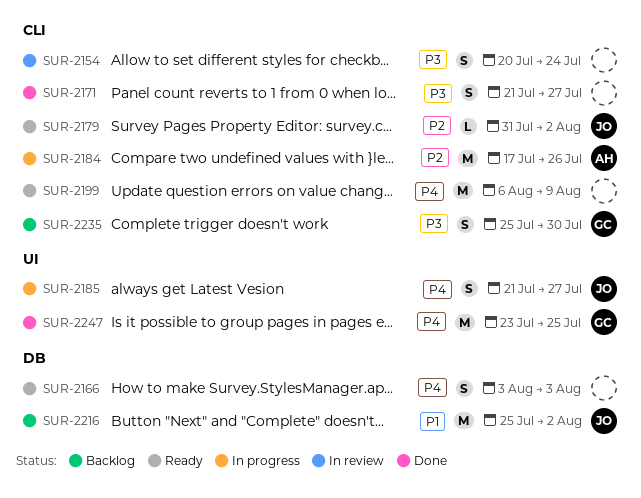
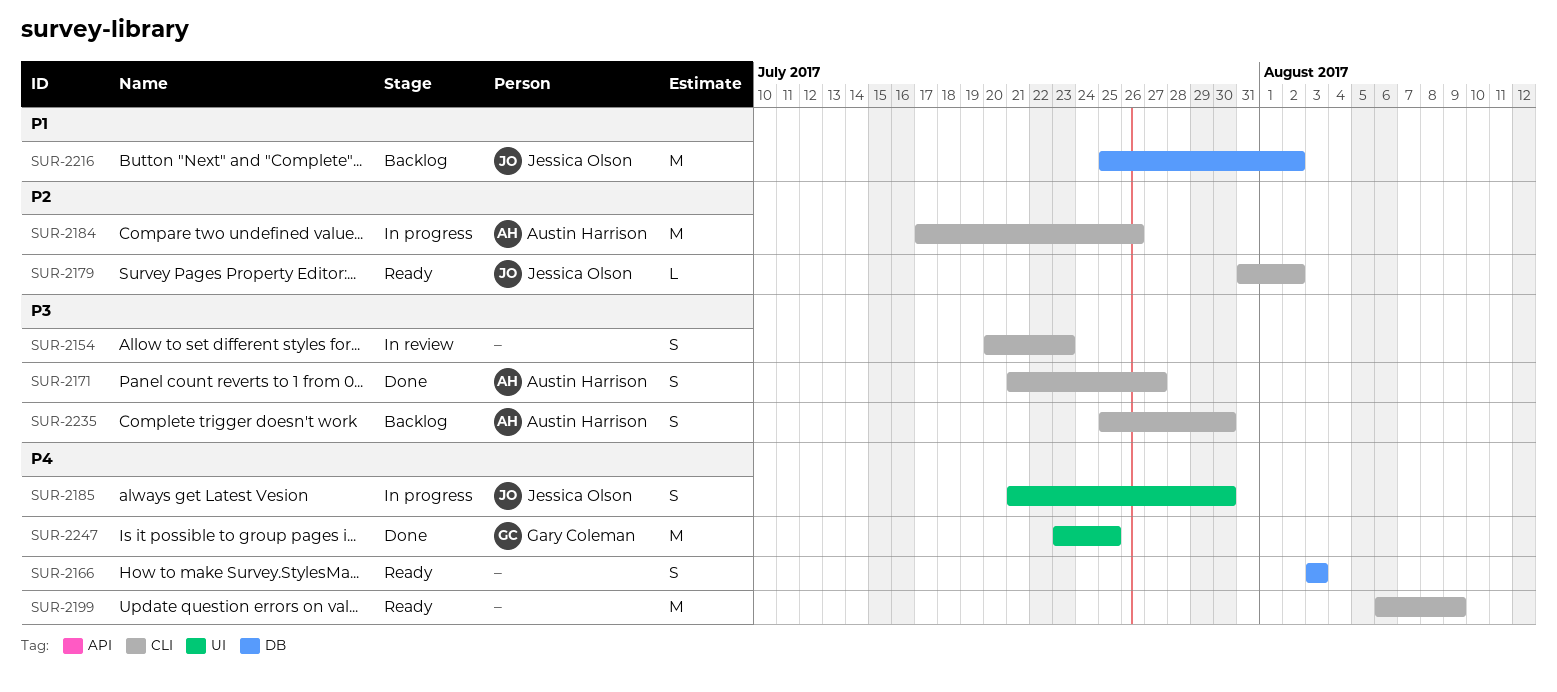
SUR-2154, due: Jul 24 -> Jul 23
SUR-2171, owner: none -> Austin Harrison
SUR-2185, due: Jul 27 -> Jul 30
SUR-2235, owner: Gary Coleman -> Austin Harrison

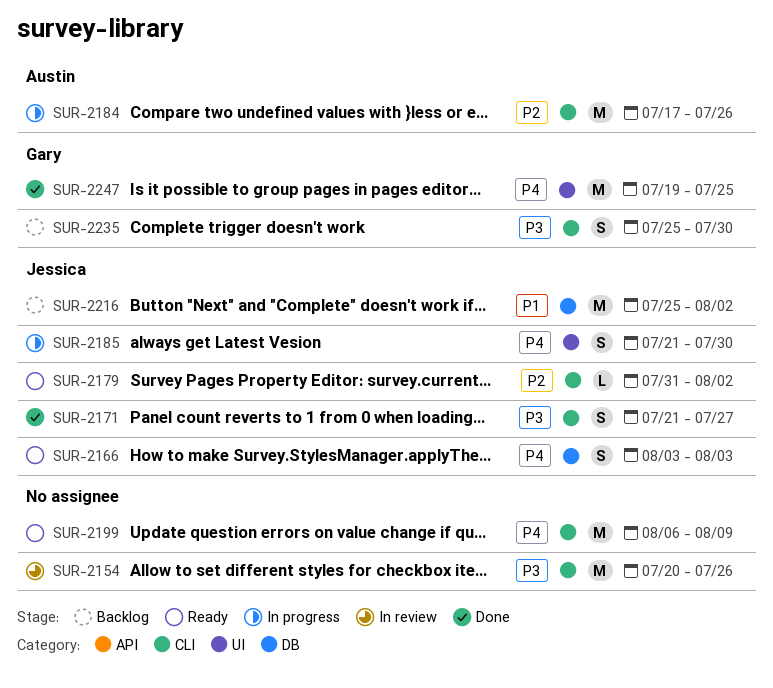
SUR-2154, estimate: S -> M
SUR-2154, due: Jul 23 -> Jul 26
SUR-2166, owner: none -> Jessica Olson
SUR-2171, owner: Austin Harrison -> Jessica Olson
SUR-2235, owner: Austin Harrison -> Gary Coleman
SUR-2247, start: Jul 23 -> Jul 19

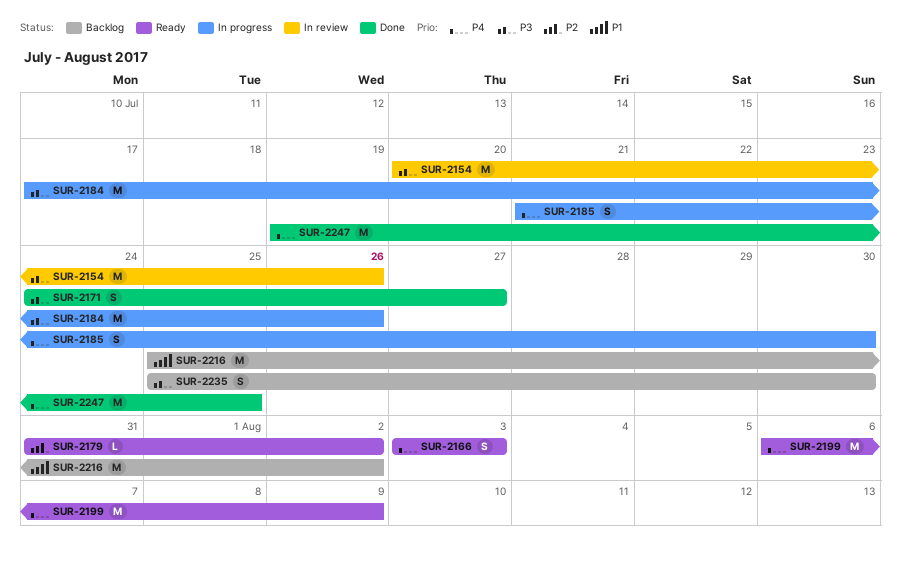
SUR-2171, start: Jul 21 -> Jul 24
SUR-2184, priority: P2 -> P3

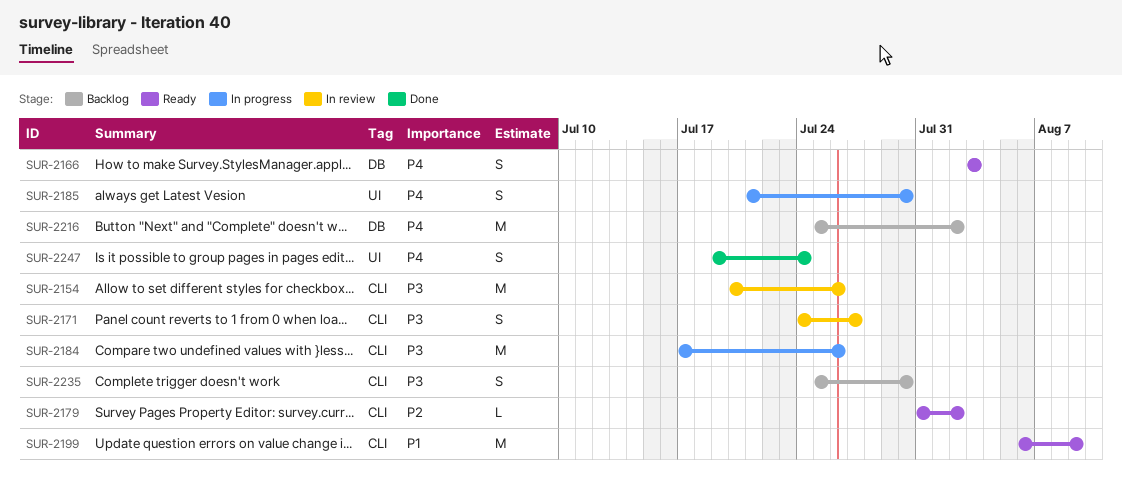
SUR-2171, status: Done -> In review
SUR-2199, priority: P4 -> P1
SUR-2216, priority: P1 -> P4
SUR-2247, estimate: M -> S
SUR-2247, due: Jul 25 -> Jul 24

